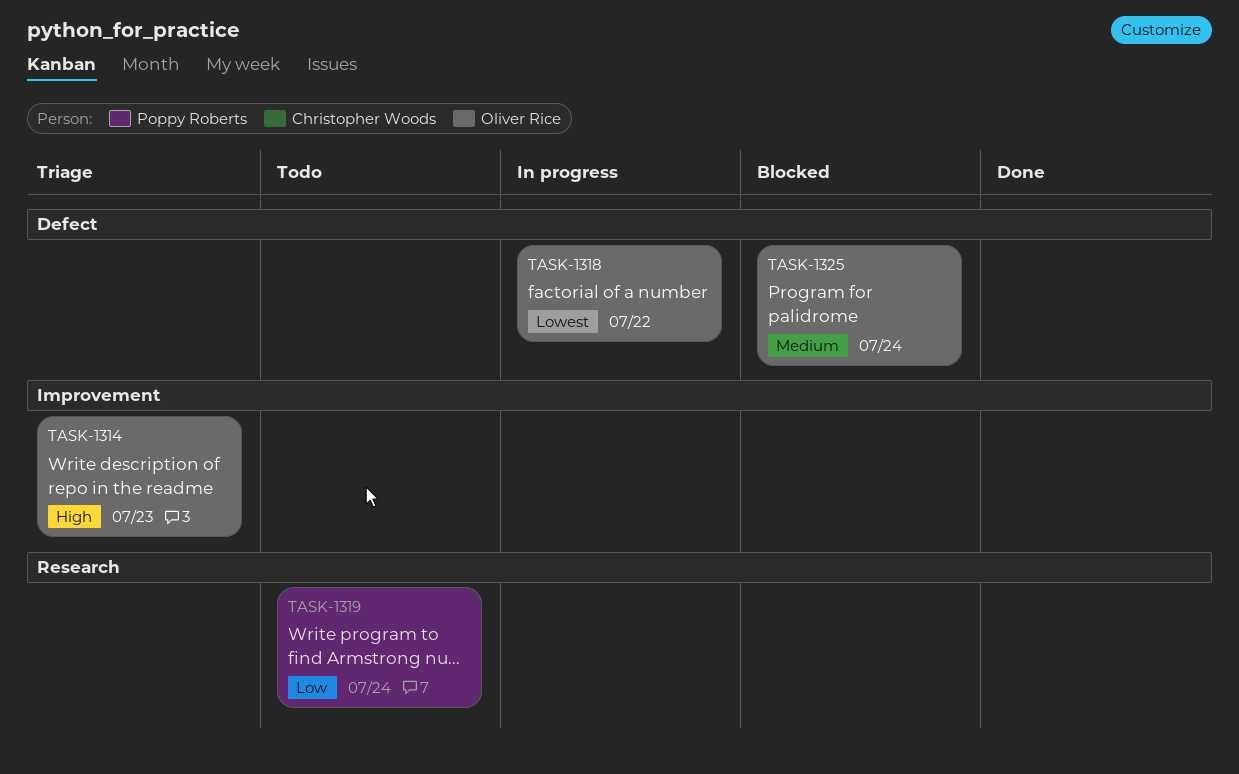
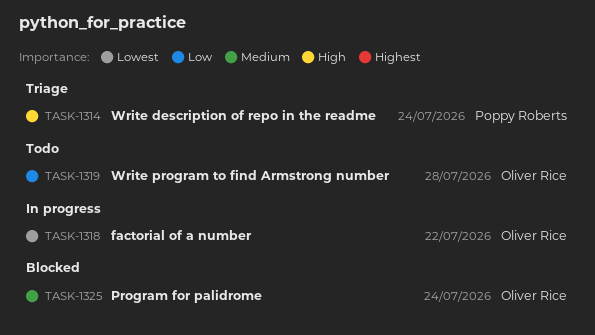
TASK-1314, owner: Oliver Rice -> Poppy Roberts
TASK-1314, due: Jul 23 -> Jul 24
TASK-1319, owner: Poppy Roberts -> Oliver Rice
TASK-1319, due: Jul 24 -> Jul 28

